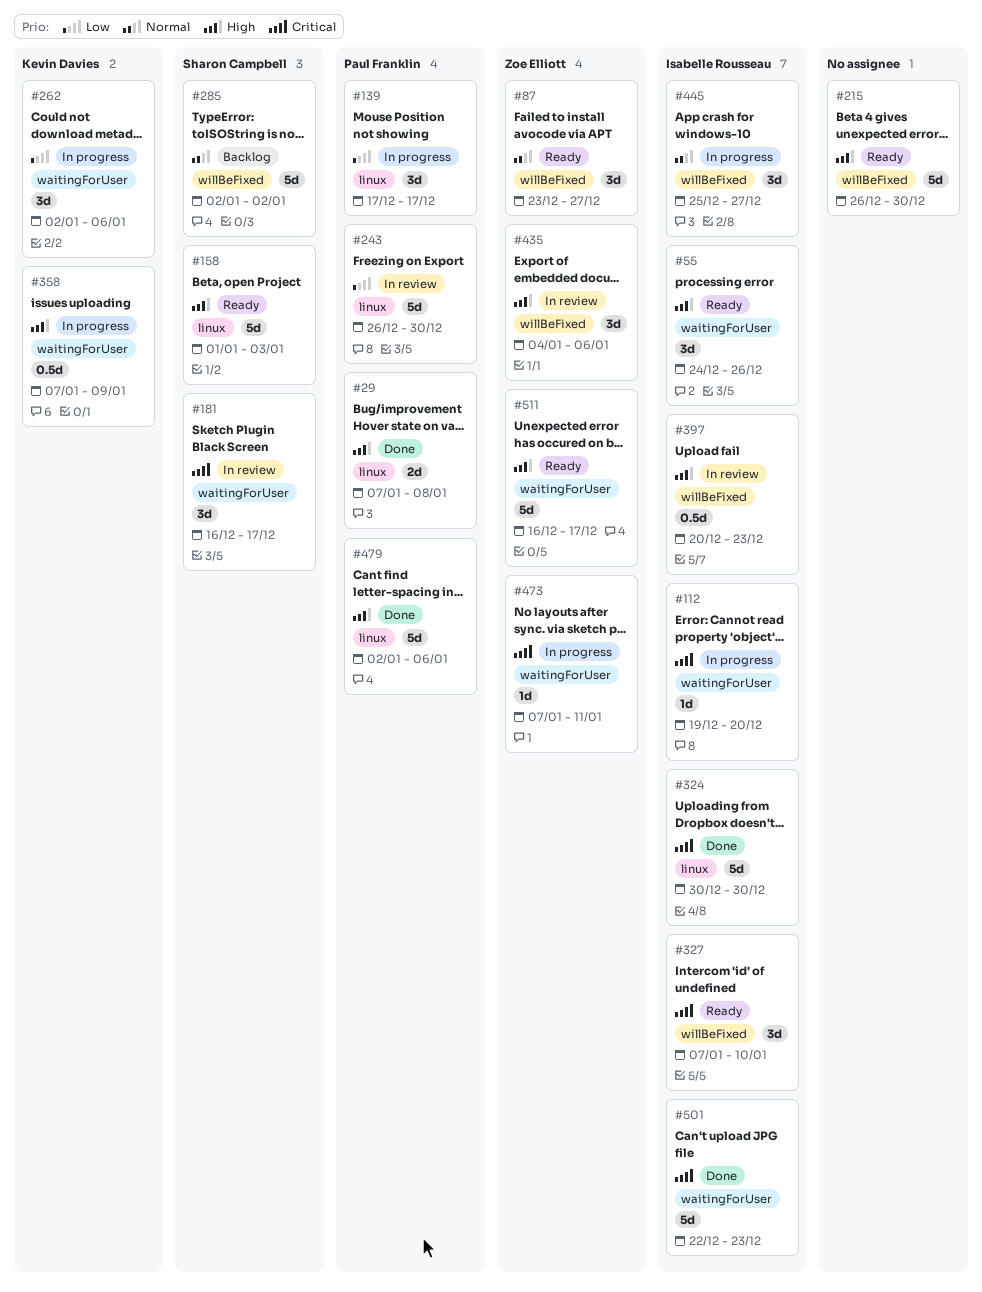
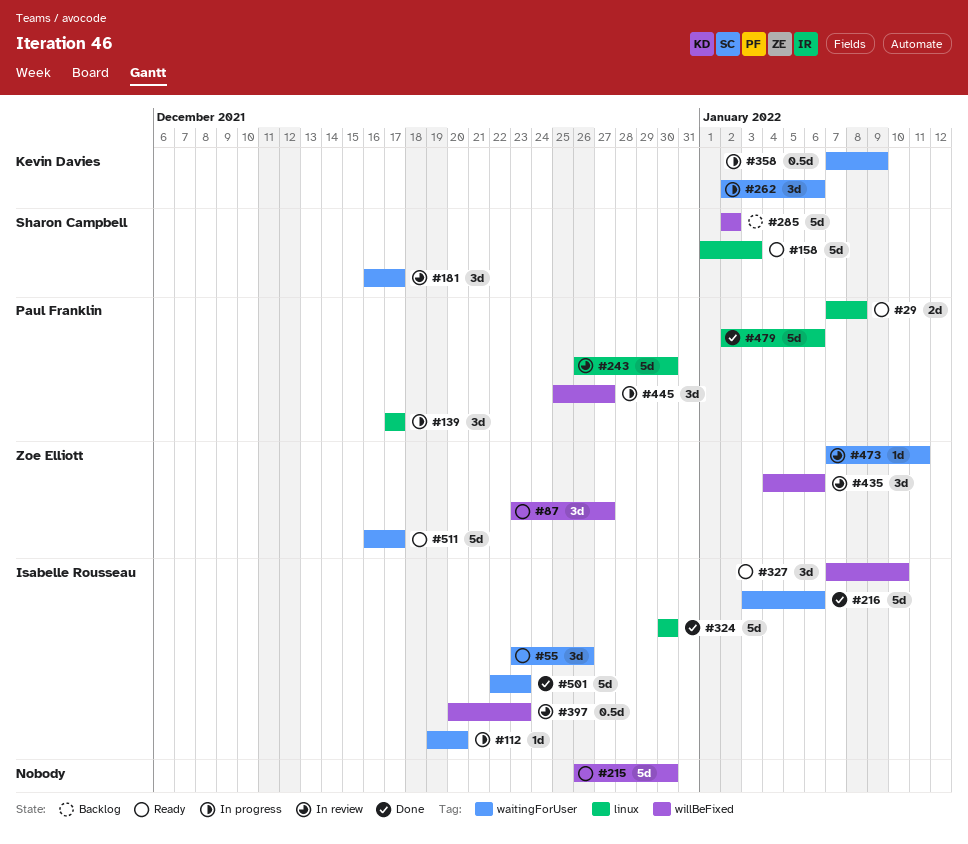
#29, status: Done -> Ready
#55, start: Dec 24 -> Dec 23
#216: none -> present
#445, owner: Isabelle Rousseau -> Paul Franklin
#473, status: In progress -> In review

